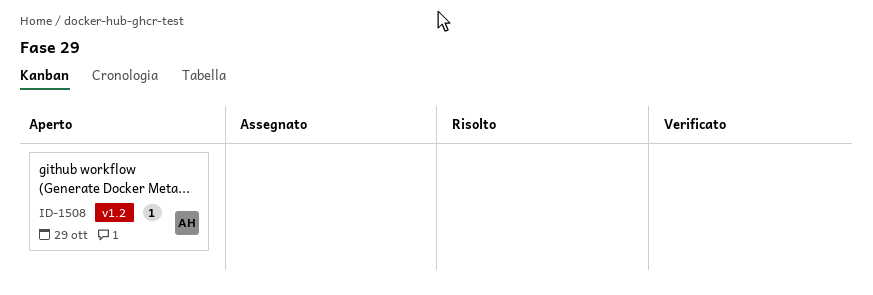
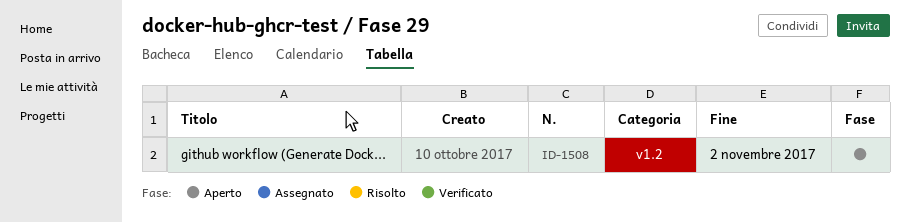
ID-1508, due: Oct 29 -> Nov 2

